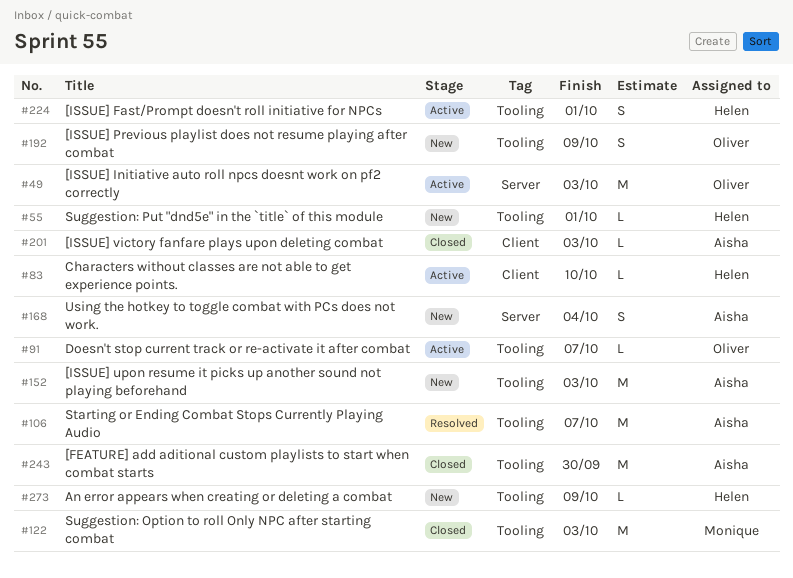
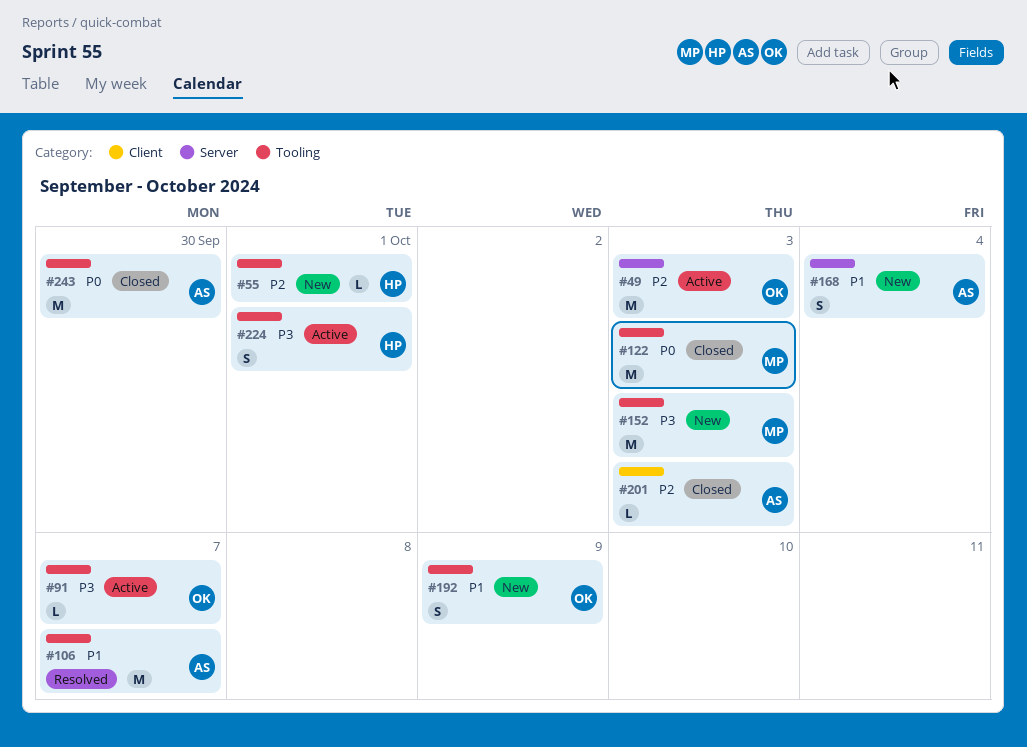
#83: present -> none
#152, owner: Aisha -> Monique
#273: present -> none

